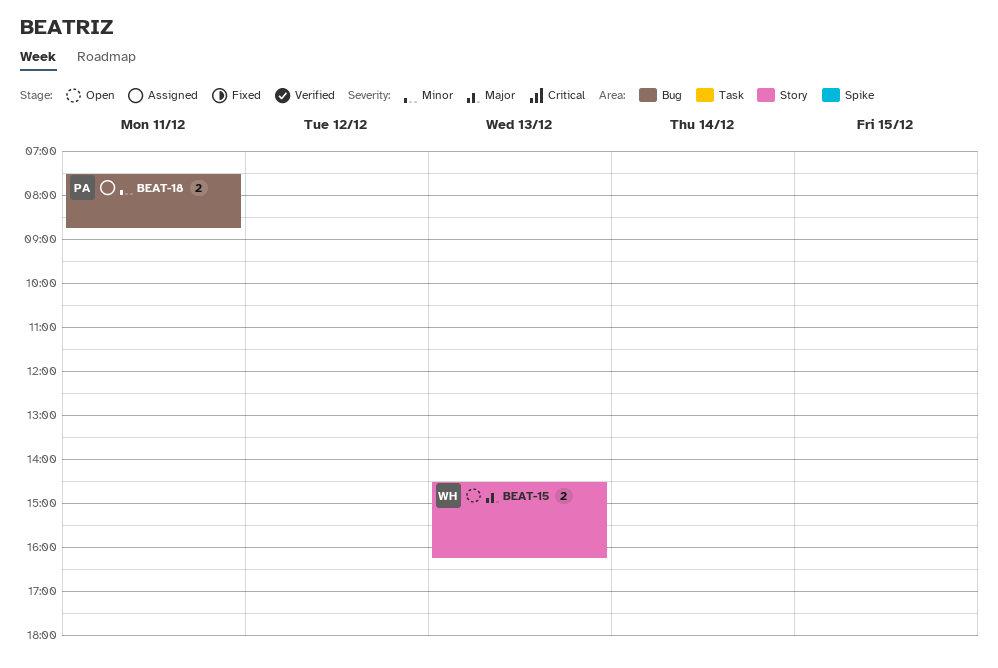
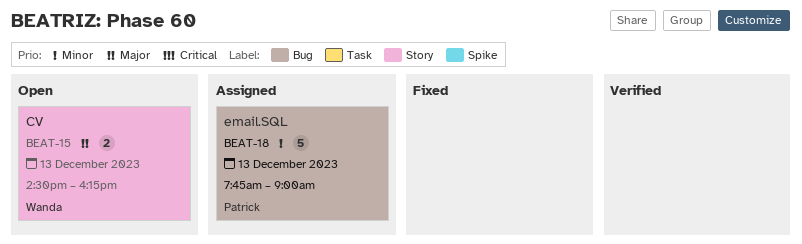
BEAT-18, estimate: 2 -> 5
BEAT-18, day: Dec 11 -> Dec 13
BEAT-18, begins: 07:30 -> 07:45
BEAT-18, ends: 08:45 -> 09:00

